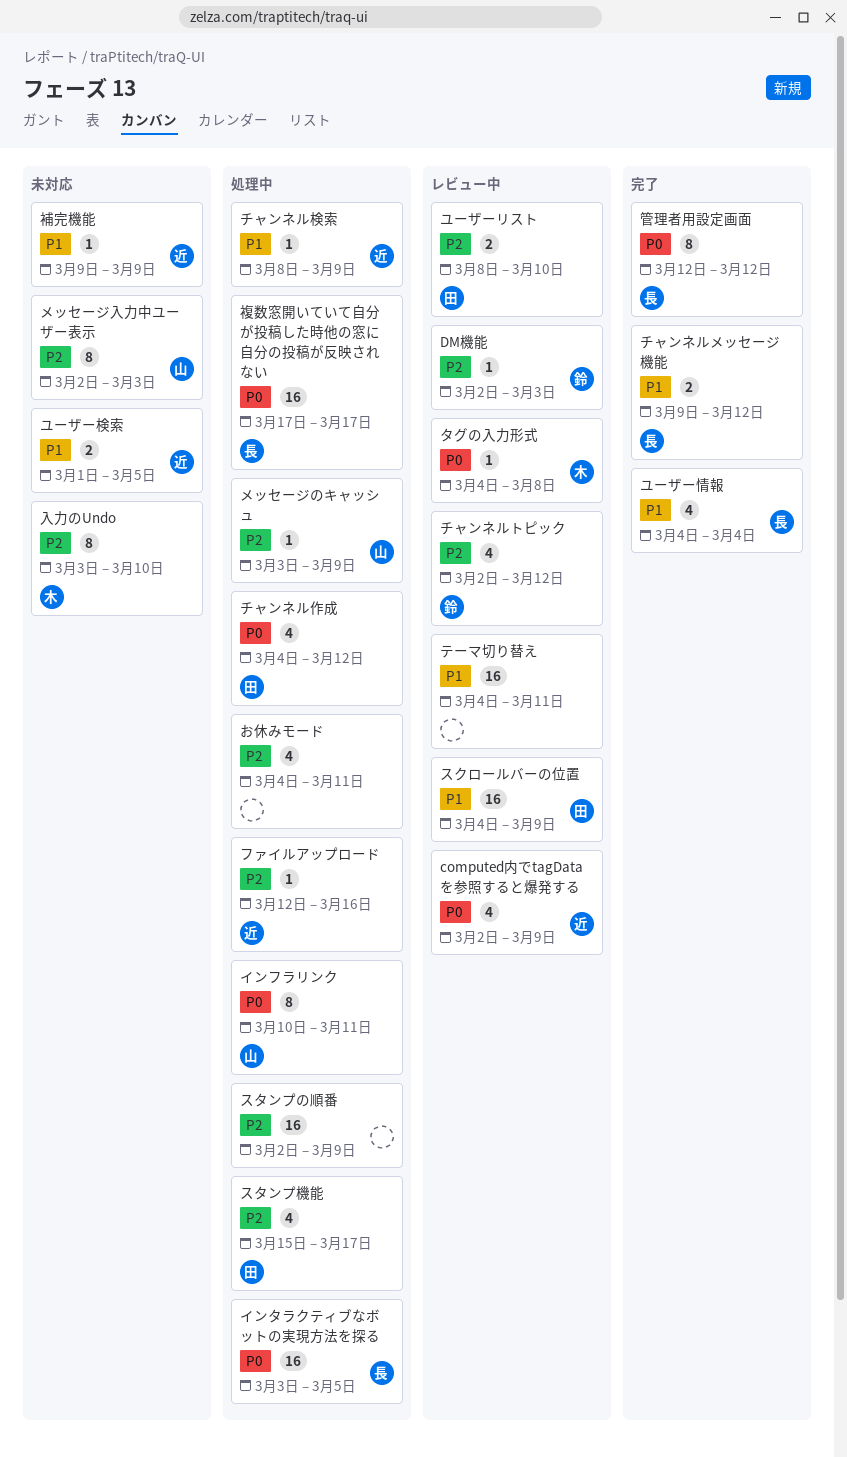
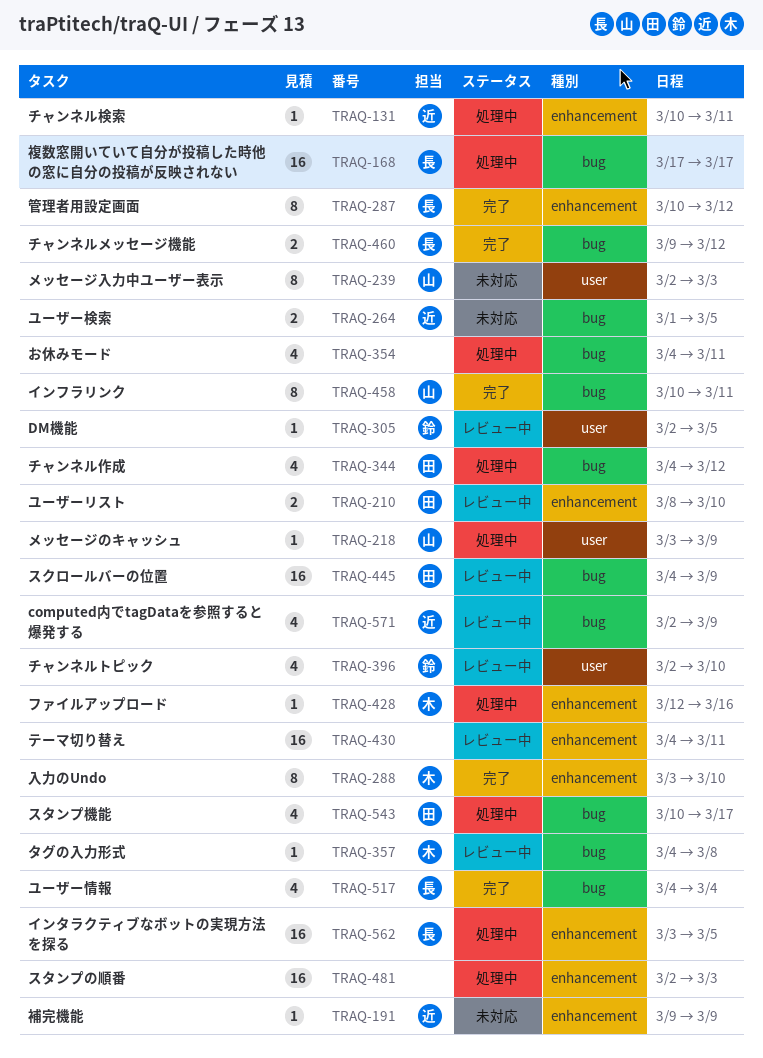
DM機能, due: Mar 3 -> Mar 5
インフラリンク, status: 処理中 -> 完了
スタンプの順番, due: Mar 9 -> Mar 3
スタンプ機能, start: Mar 15 -> Mar 10
チャンネルトピック, due: Mar 12 -> Mar 10
チャンネル検索, start: Mar 8 -> Mar 10
チャンネル検索, due: Mar 9 -> Mar 11
ファイルアップロード, owner: 近 -> 木
入力のUndo, status: 未対応 -> 完了
管理者用設定画面, start: Mar 12 -> Mar 10

